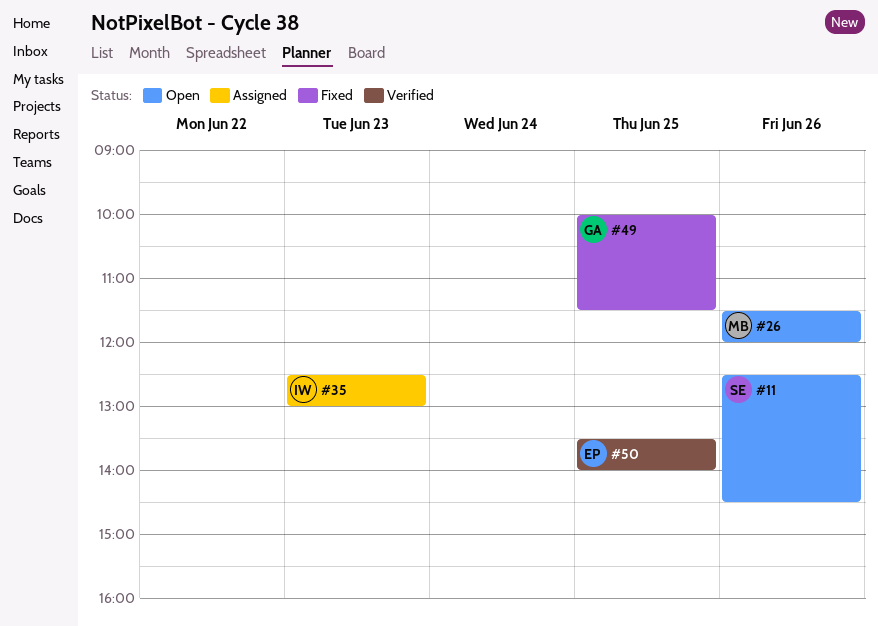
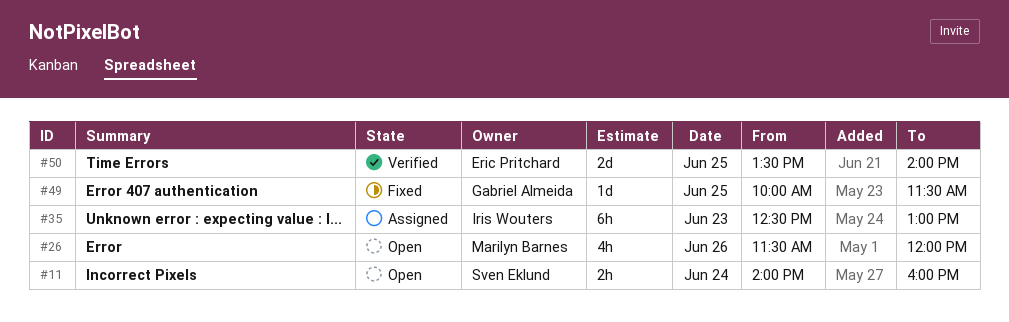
#11, day: Jun 26 -> Jun 24
#11, begins: 12:30 -> 14:00
#11, ends: 14:30 -> 16:00

